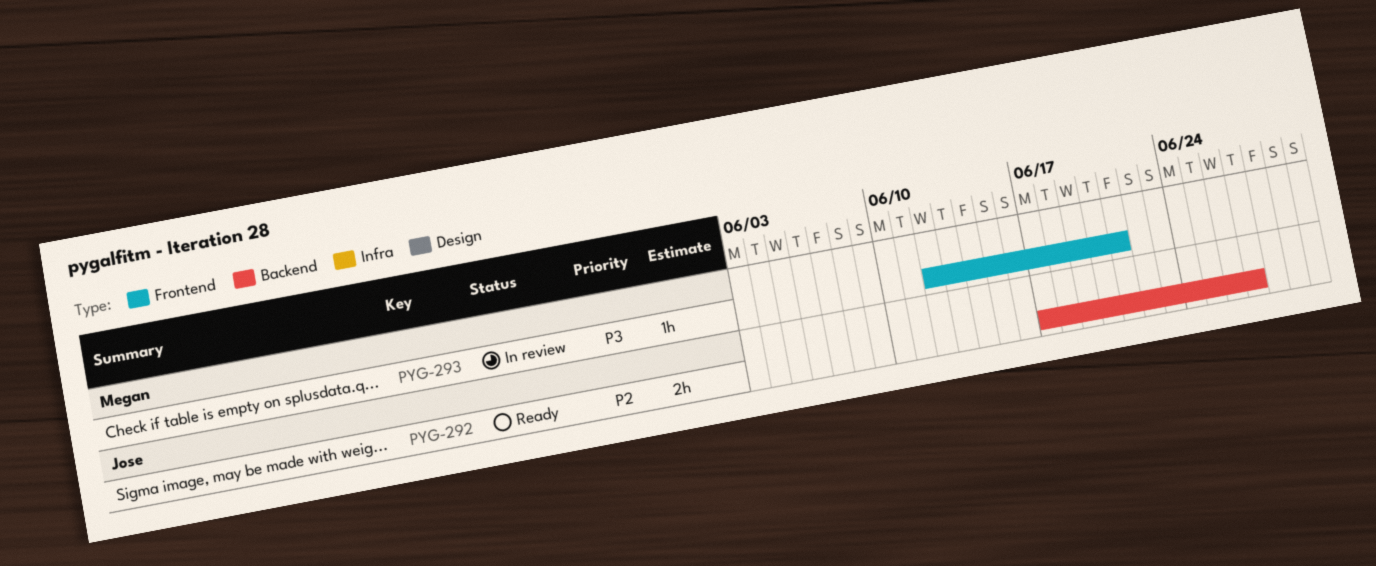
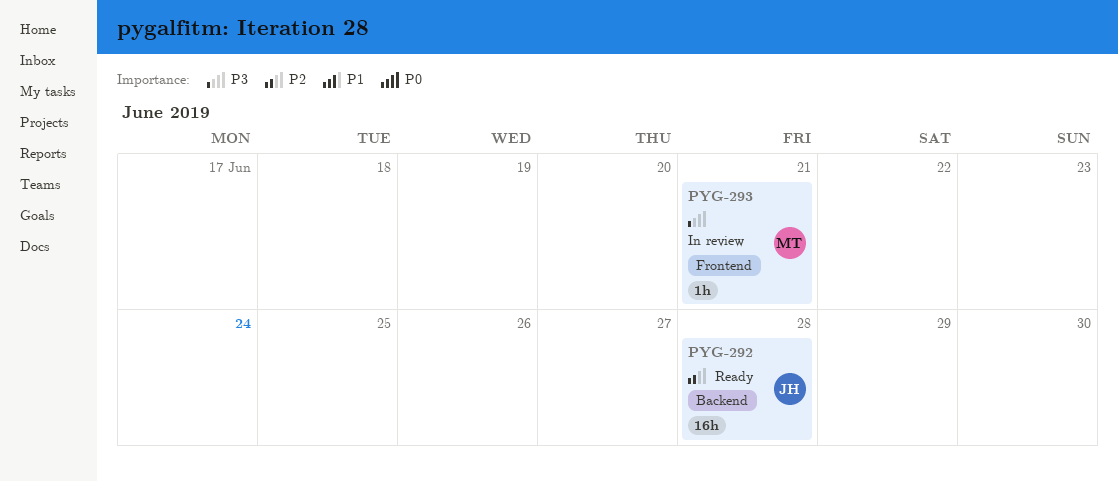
PYG-292, estimate: 2h -> 16h
PYG-292, due: Jun 27 -> Jun 28

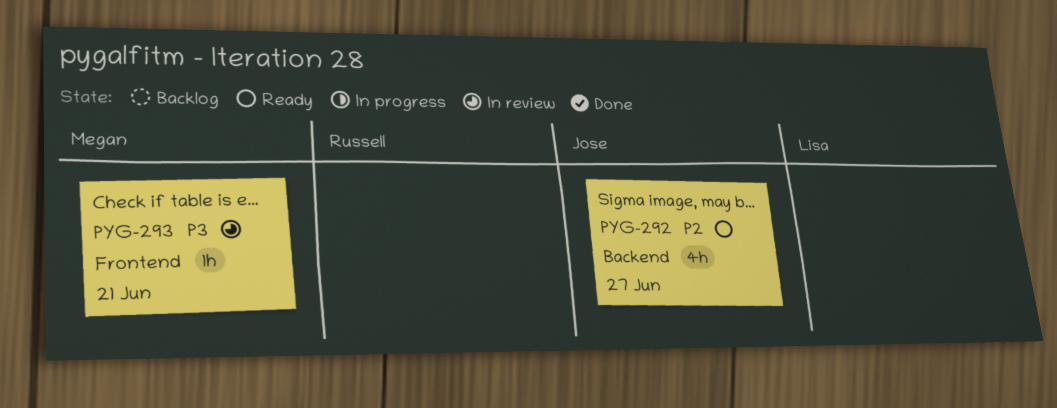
PYG-292, estimate: 16h -> 4h
PYG-292, due: Jun 28 -> Jun 27

